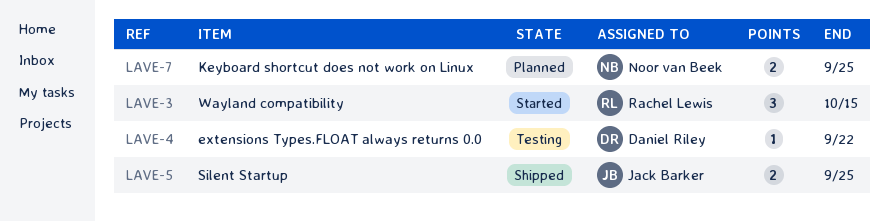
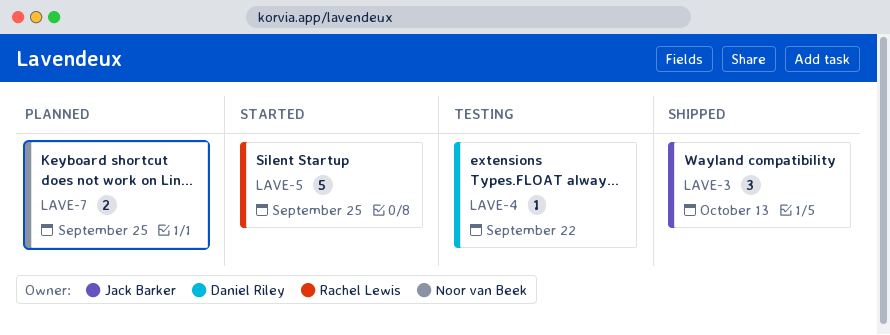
LAVE-3, status: Started -> Shipped
LAVE-3, owner: Rachel Lewis -> Jack Barker
LAVE-3, due: Oct 15 -> Oct 13
LAVE-5, status: Shipped -> Started
LAVE-5, owner: Jack Barker -> Rachel Lewis
LAVE-5, estimate: 2 -> 5

